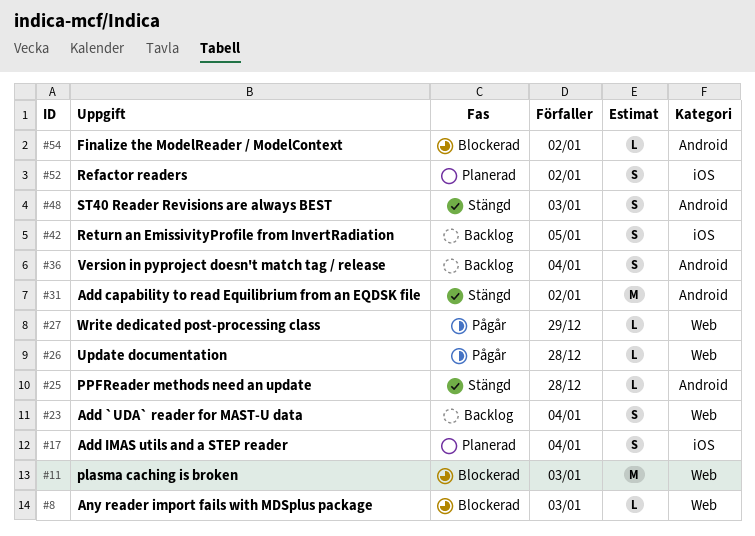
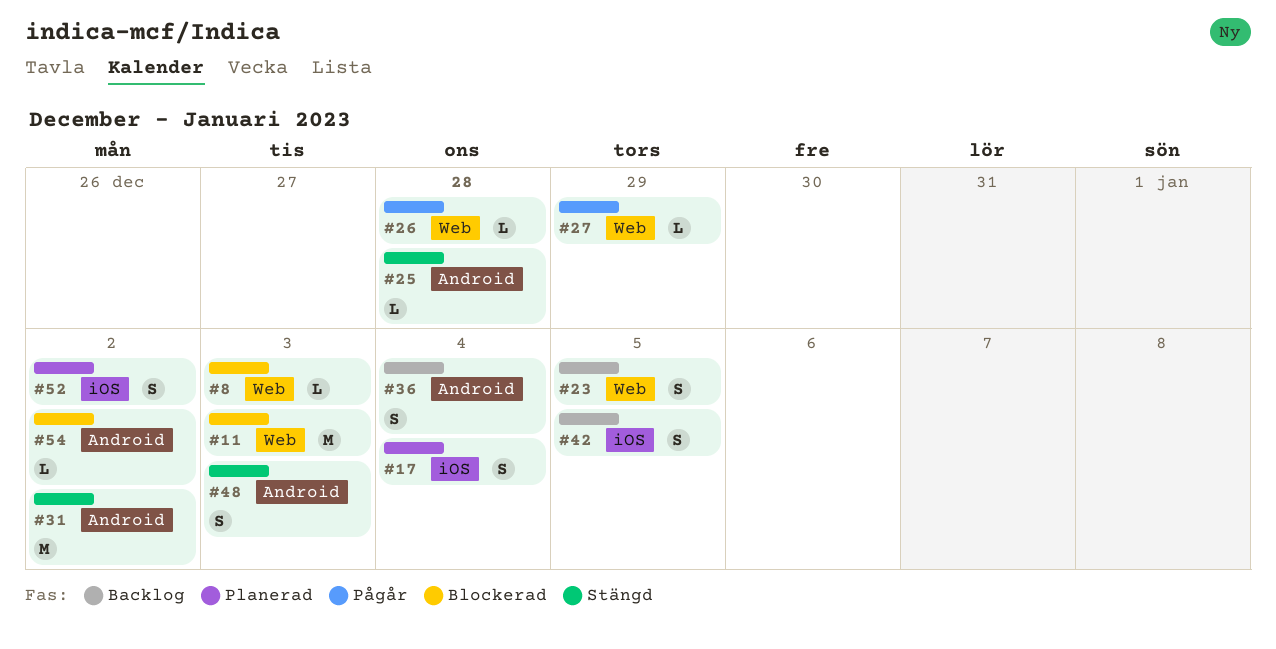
#23, due: Jan 4 -> Jan 5

